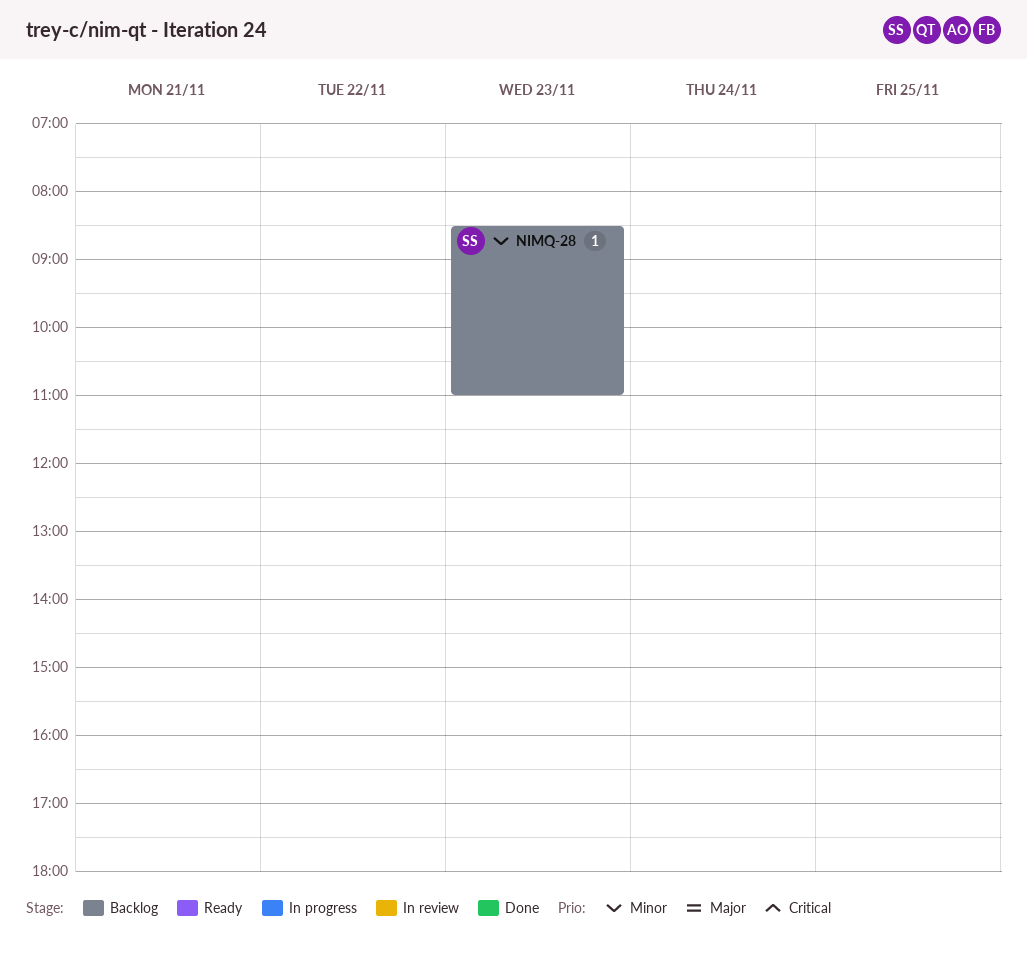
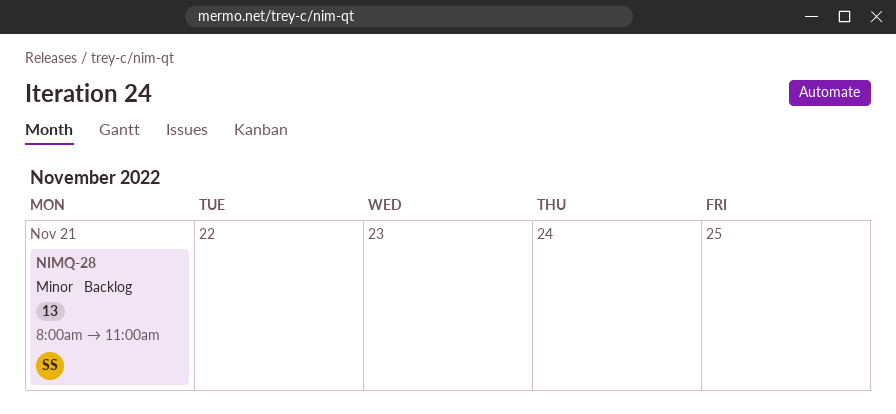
NIMQ-28, estimate: 1 -> 13
NIMQ-28, day: Nov 23 -> Nov 21
NIMQ-28, begins: 08:30 -> 08:00

